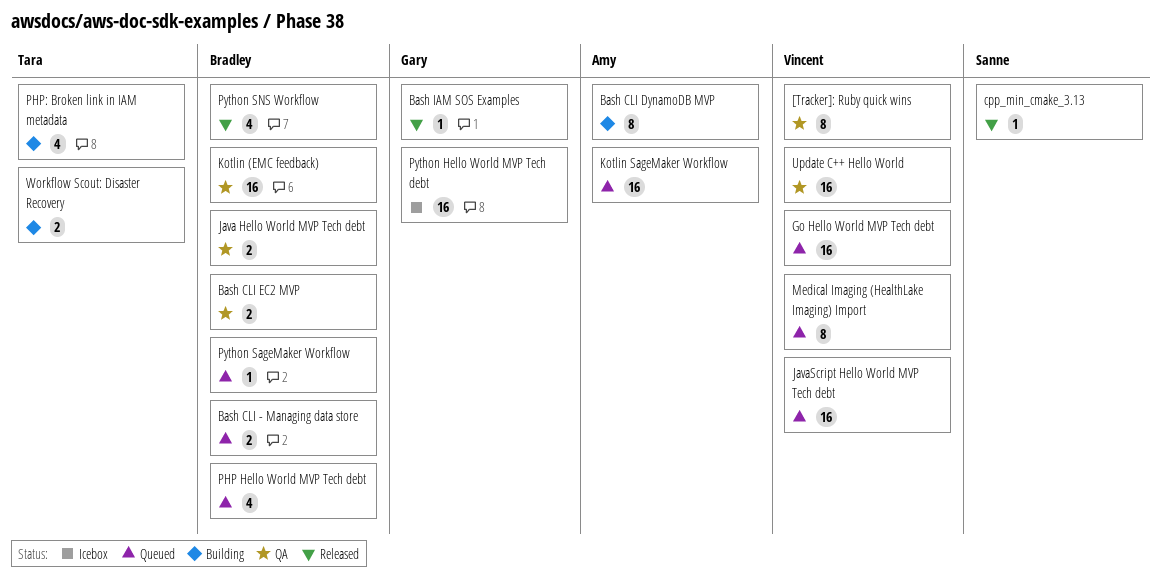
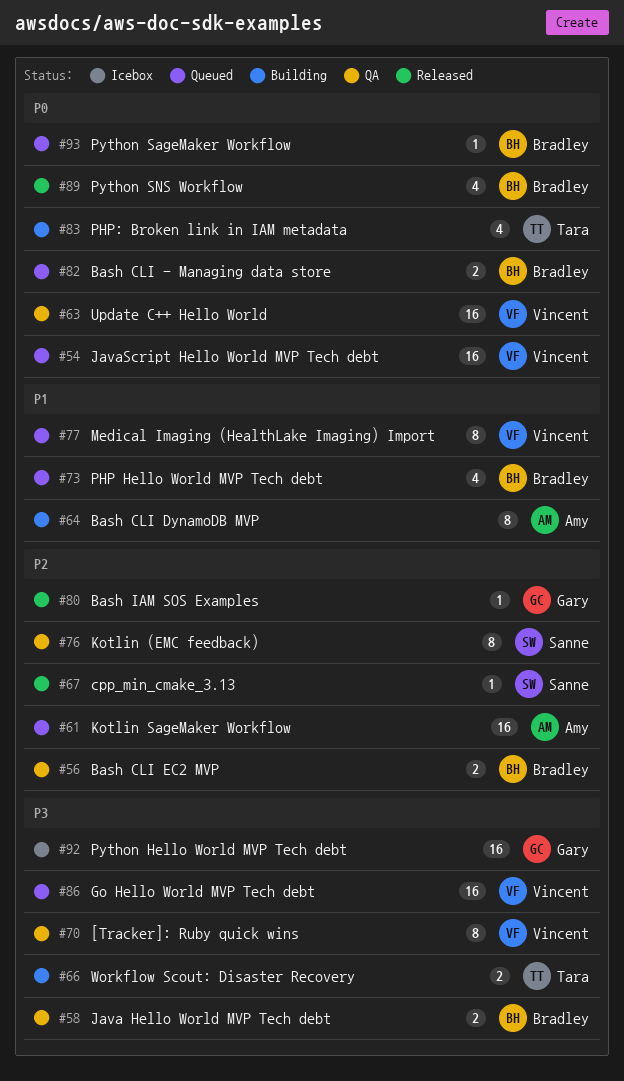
Kotlin (EMC feedback), owner: Bradley -> Sanne
Kotlin (EMC feedback), estimate: 16 -> 8

